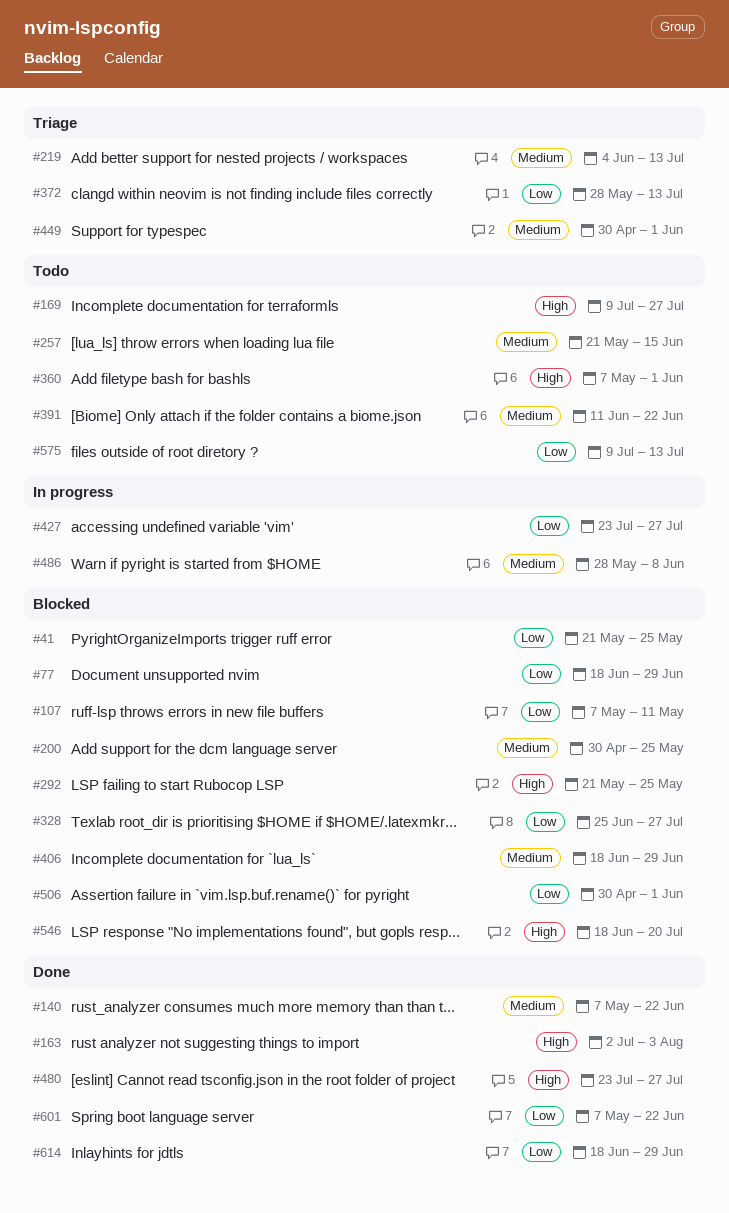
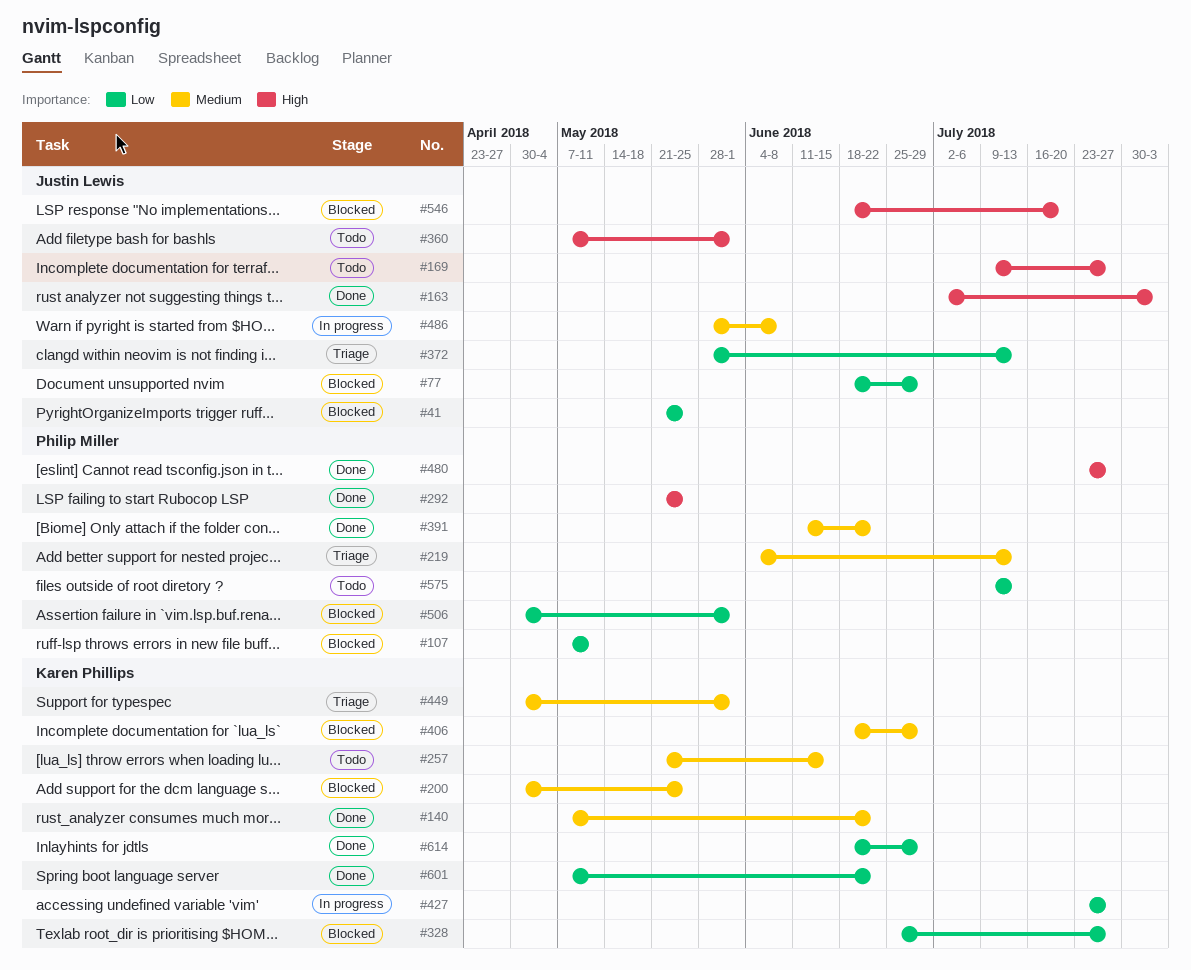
#292, status: Blocked -> Done
#391, status: Todo -> Done

